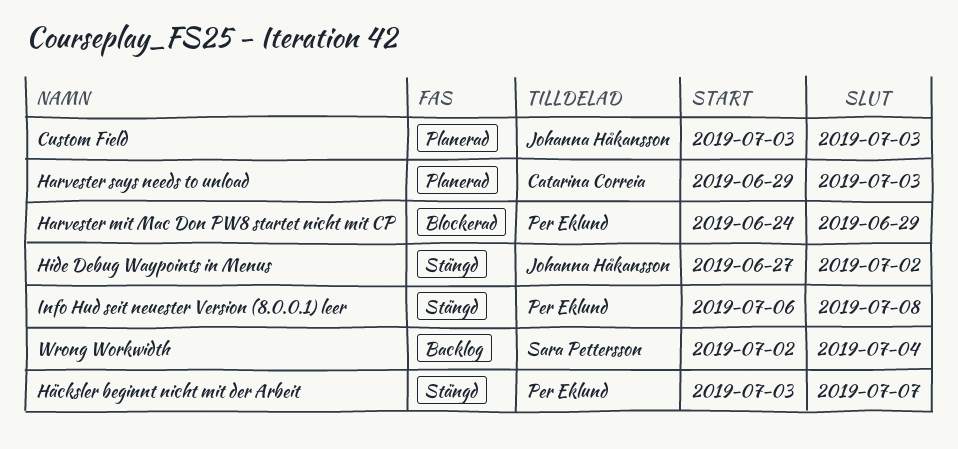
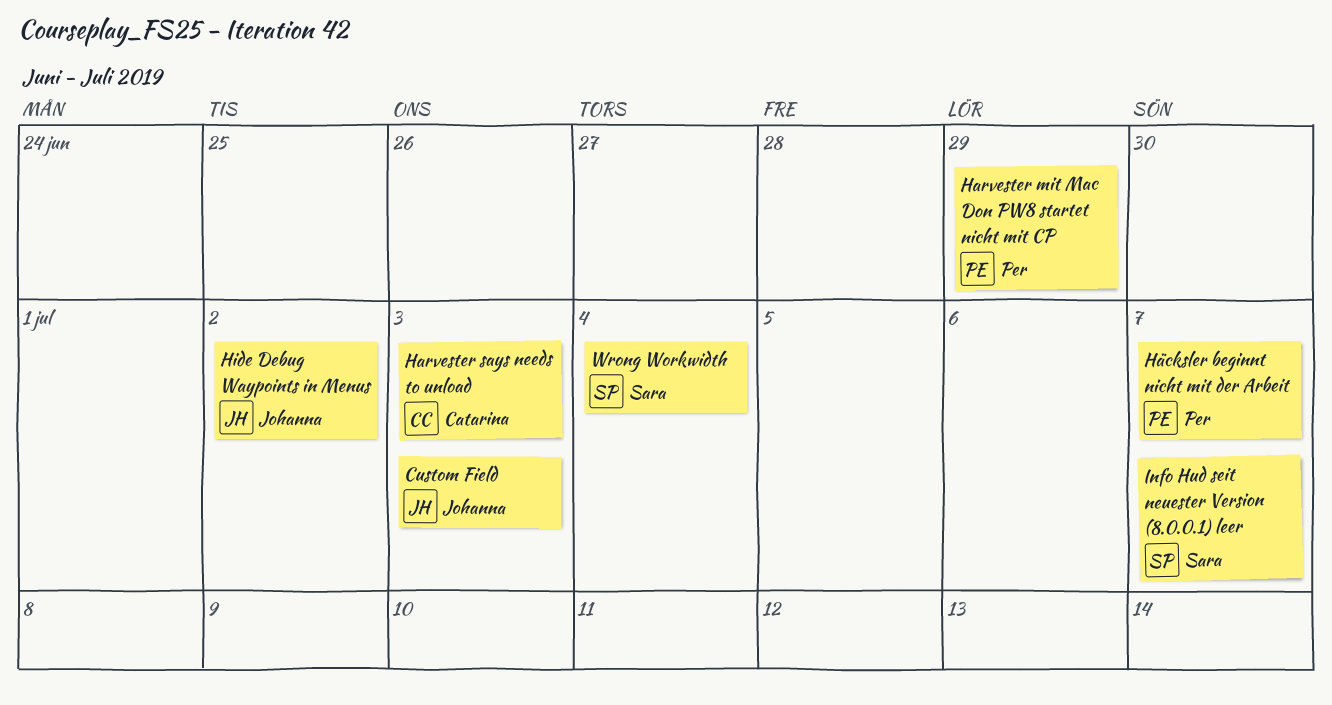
Info Hud seit neuester Version (8.0.0.1) leer, owner: Per Eklund -> Sara Pettersson
Info Hud seit neuester Version (8.0.0.1) leer, due: Jul 8 -> Jul 7

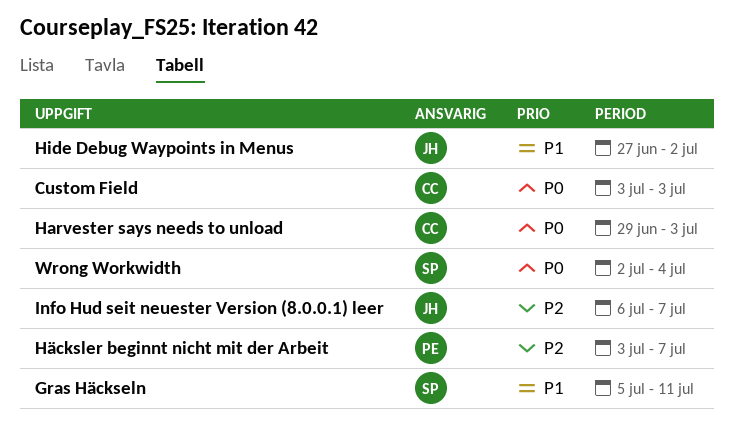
Custom Field, owner: Johanna -> Catarina
Gras Häckseln: none -> present
Harvester mit Mac Don PW8 startet nicht mit CP: present -> none
Info Hud seit neuester Version (8.0.0.1) leer, owner: Sara -> Johanna

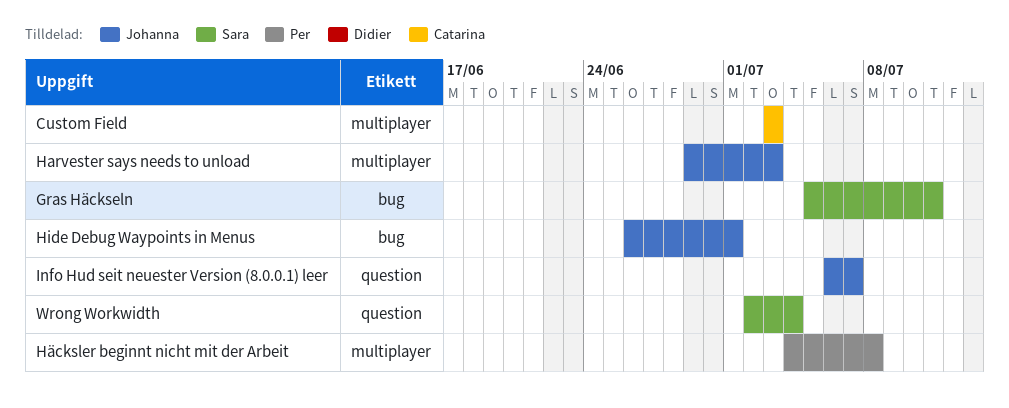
Harvester says needs to unload, owner: Catarina -> Johanna
Hide Debug Waypoints in Menus, start: Jun 27 -> Jun 26
Hide Debug Waypoints in Menus, due: Jul 2 -> Jul 1
Häcksler beginnt nicht mit der Arbeit, start: Jul 3 -> Jul 4
Häcksler beginnt nicht mit der Arbeit, due: Jul 7 -> Jul 8

